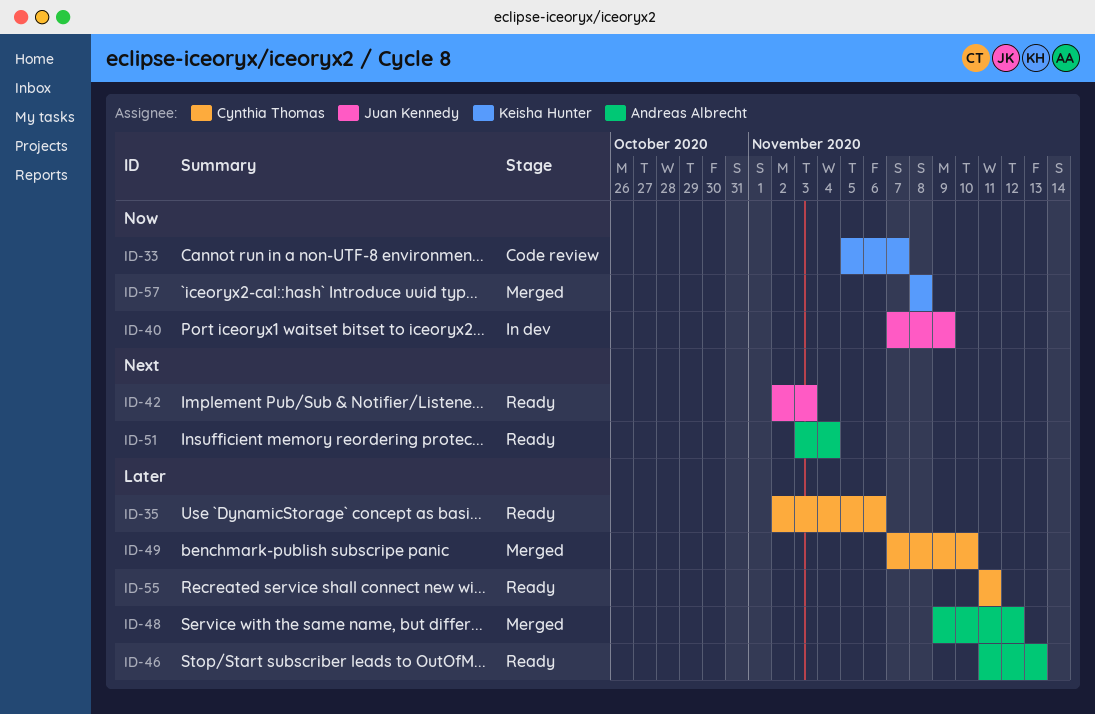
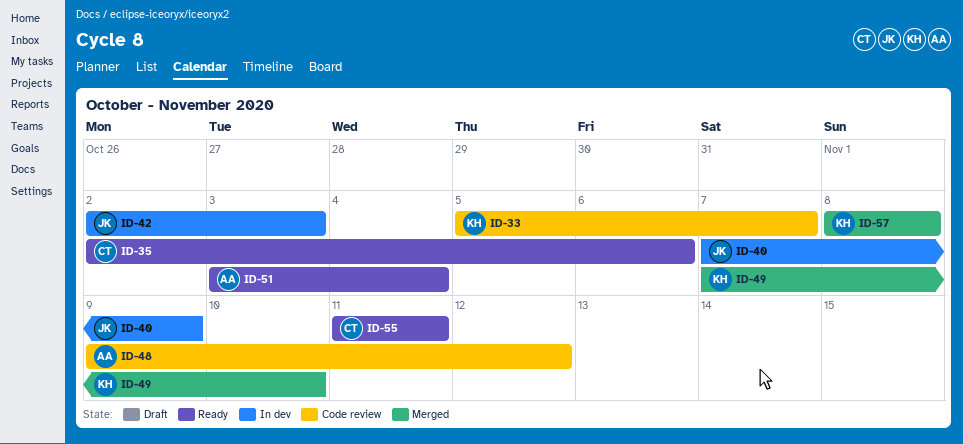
ID-42, status: Ready -> In dev
ID-46: present -> none
ID-48, status: Merged -> Code review
ID-49, owner: Cynthia Thomas -> Keisha Hunter

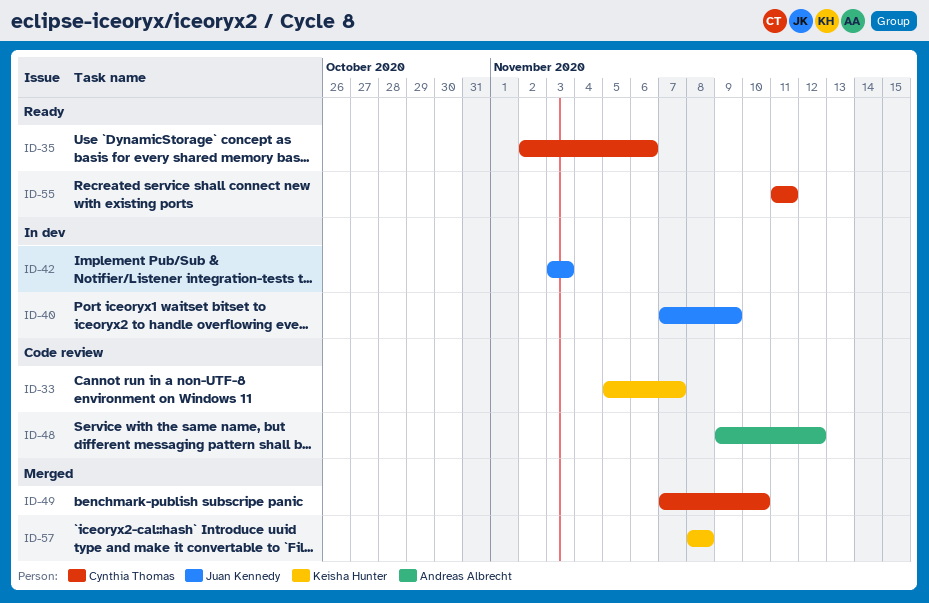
ID-42, start: Nov 2 -> Nov 3
ID-49, owner: Keisha Hunter -> Cynthia Thomas
ID-51: present -> none

